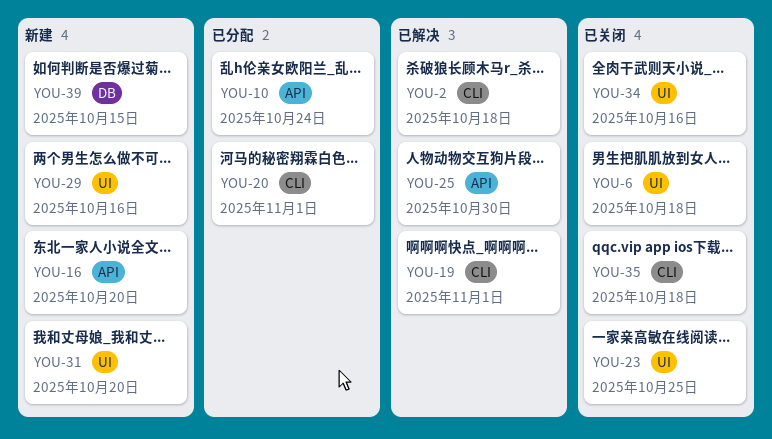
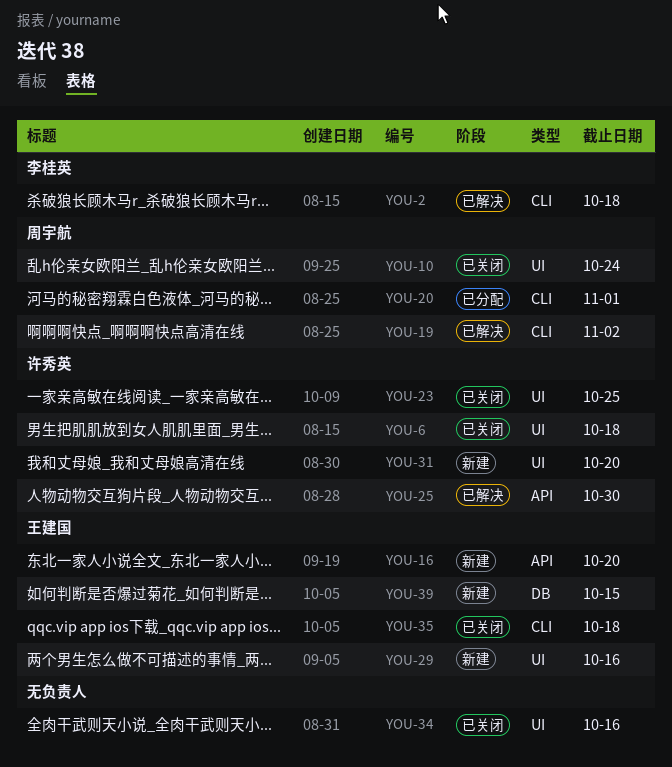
YOU-10, status: 已分配 -> 已关闭
YOU-10, label: API -> UI
YOU-19, due: Nov 1 -> Nov 2

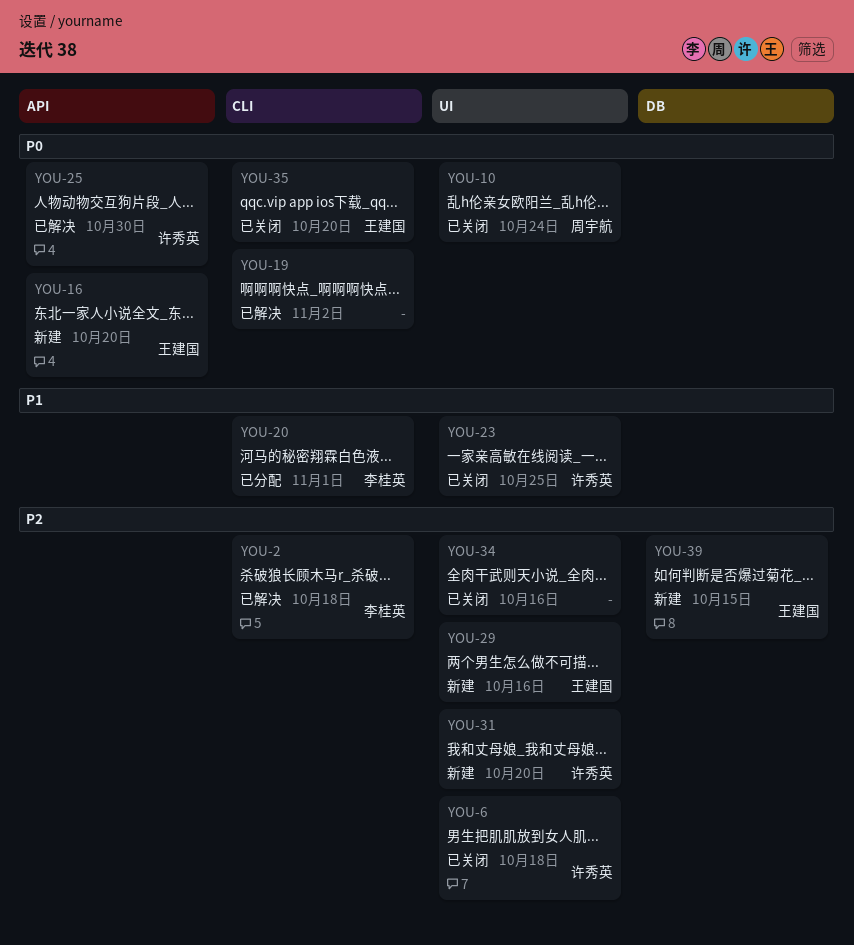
YOU-19, owner: 周宇航 -> none
YOU-20, owner: 周宇航 -> 李桂英
YOU-35, due: Oct 18 -> Oct 20

